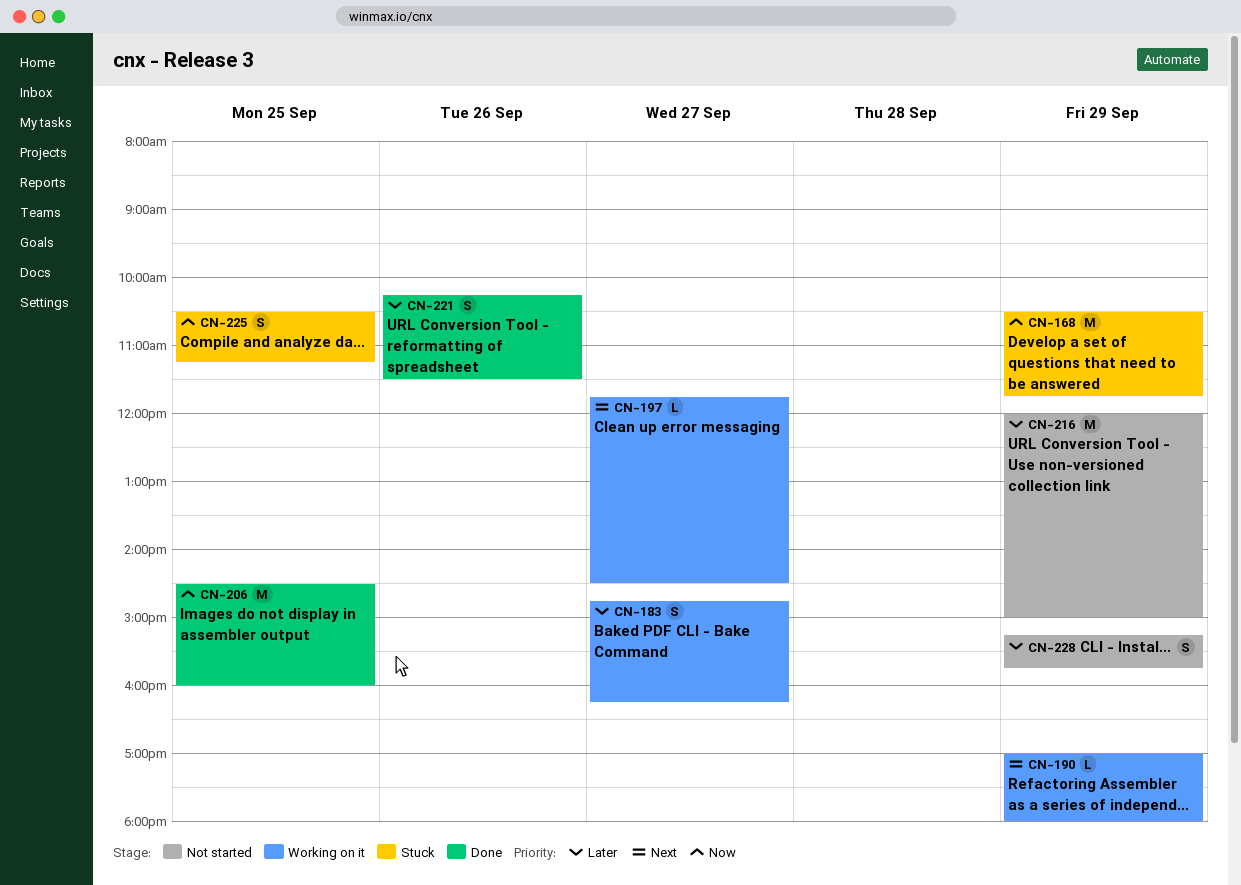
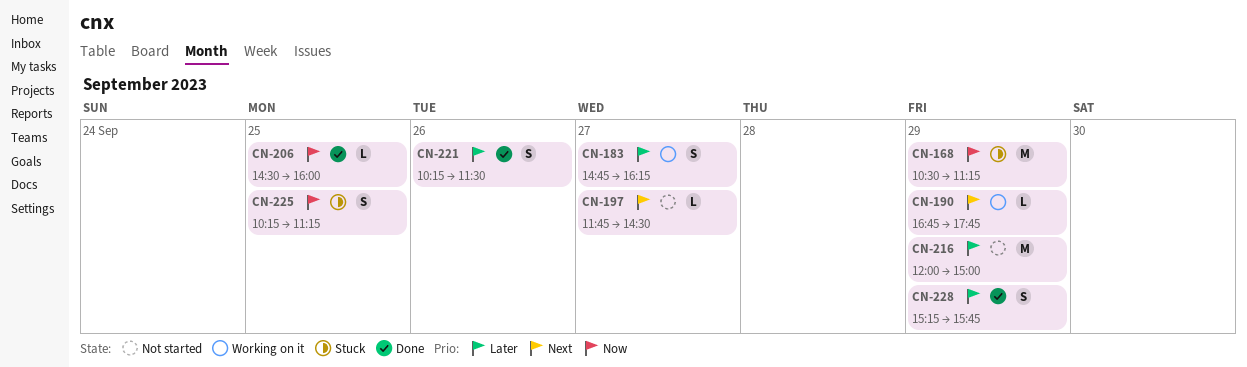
CN-168, ends: 11:45 -> 11:15
CN-190, begins: 17:00 -> 16:45
CN-190, ends: 18:00 -> 17:45
CN-197, status: Working on it -> Not started
CN-206, estimate: M -> L
CN-225, begins: 10:30 -> 10:15
CN-228, status: Not started -> Done

